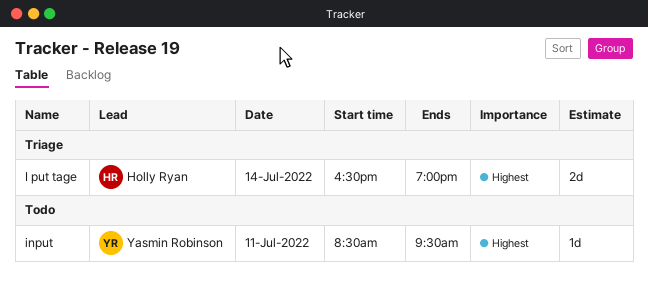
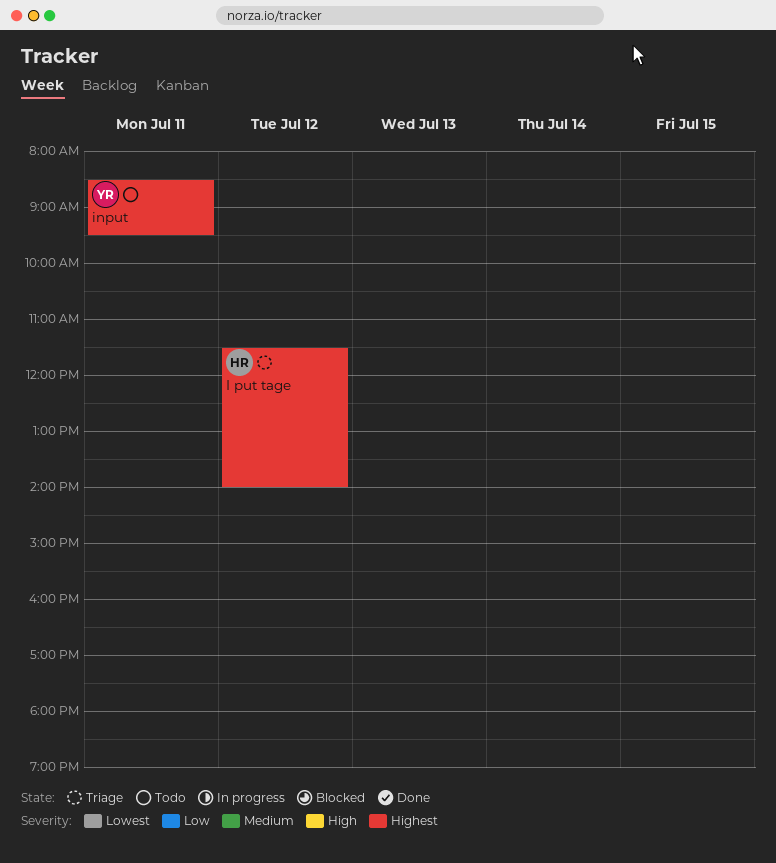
I put tage, day: Jul 14 -> Jul 12
I put tage, begins: 16:30 -> 11:30
I put tage, ends: 19:00 -> 14:00

